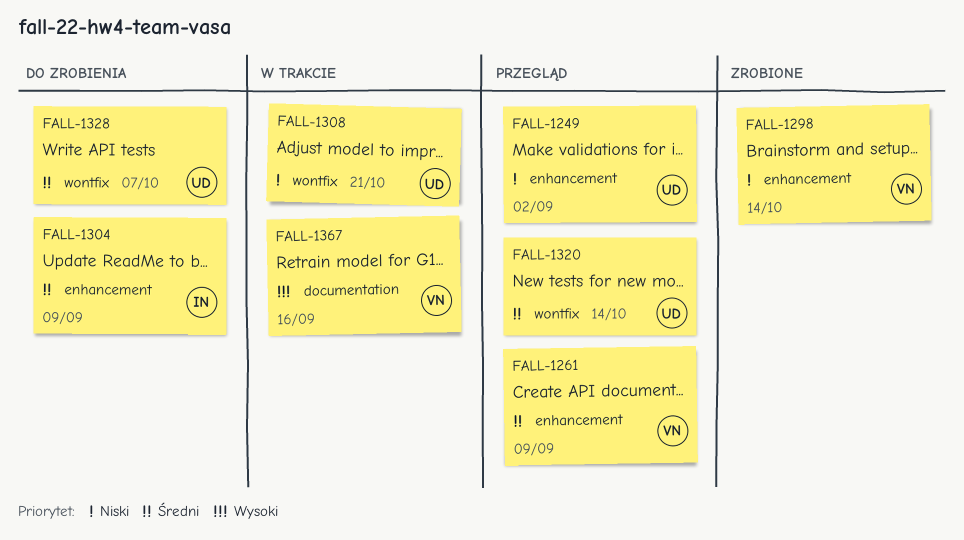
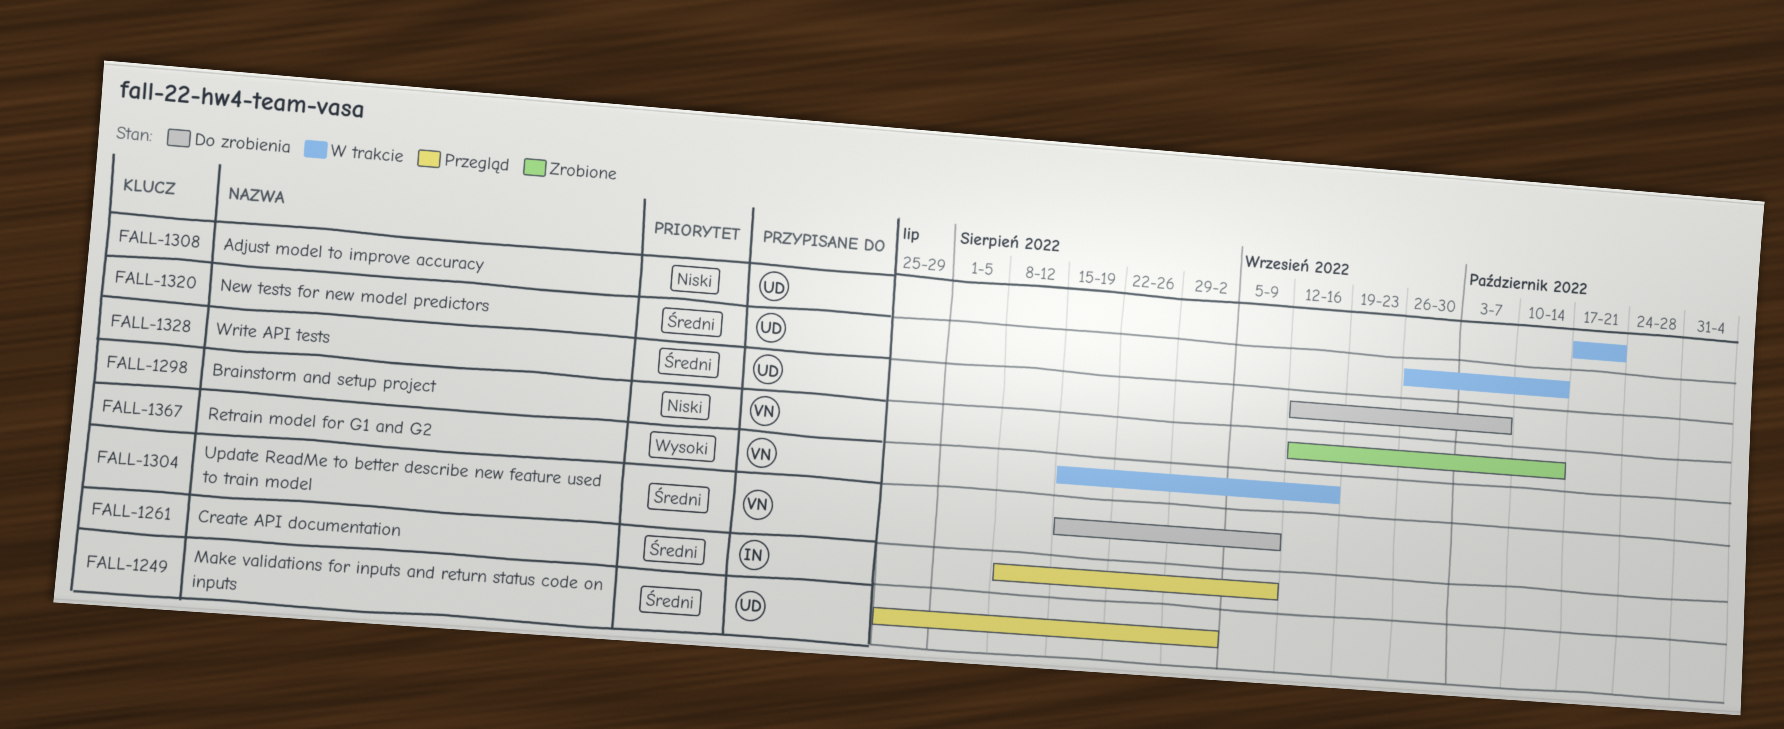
FALL-1249, priority: Niski -> Średni
FALL-1261, owner: VN -> IN
FALL-1304, owner: IN -> VN
FALL-1320, status: Przegląd -> W trakcie

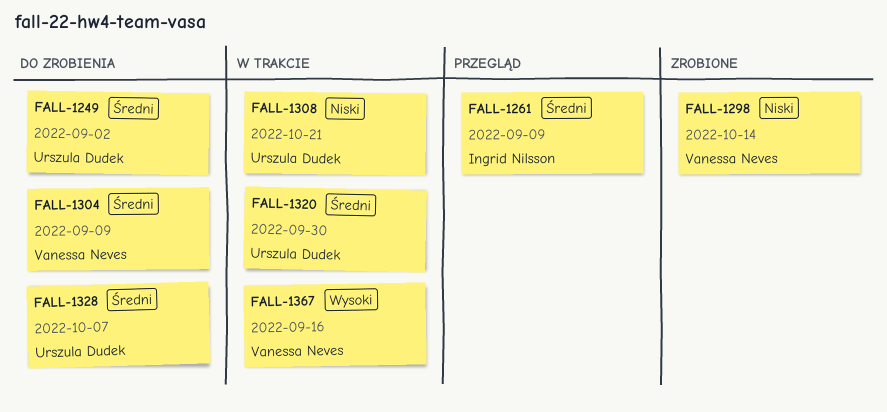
FALL-1249, status: Przegląd -> Do zrobienia
FALL-1320, due: Oct 14 -> Sep 30

